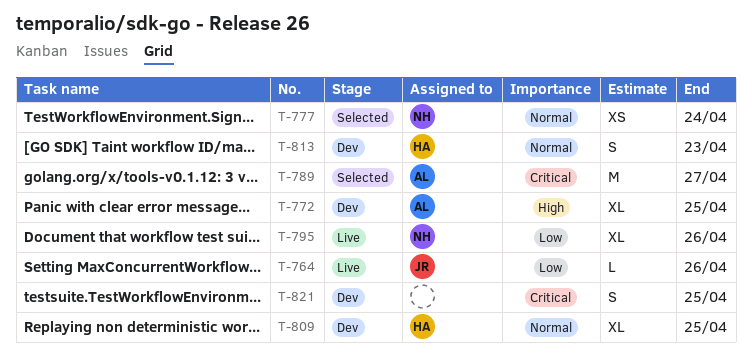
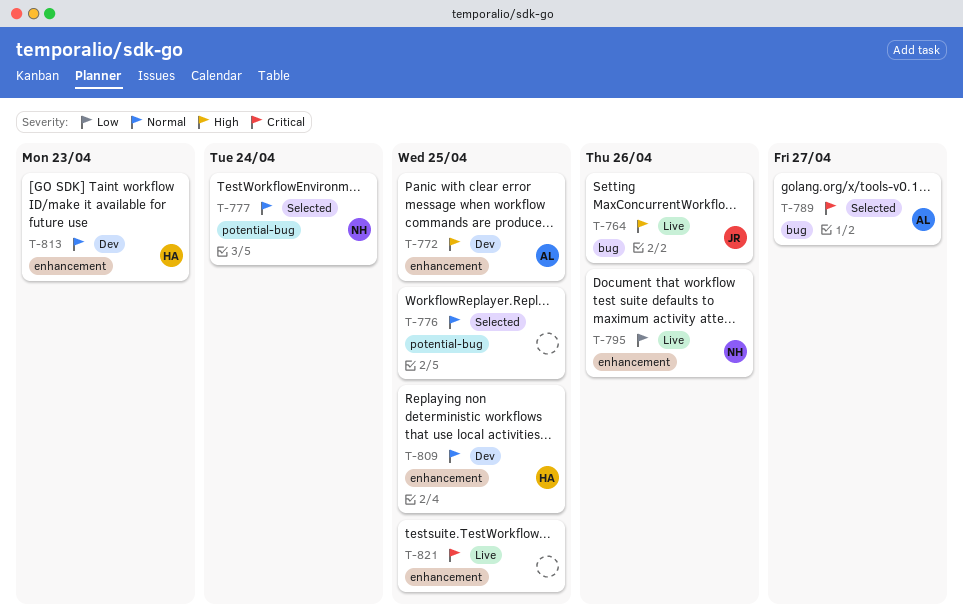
T-764, priority: Low -> High
T-776: none -> present
T-821, status: Dev -> Live

